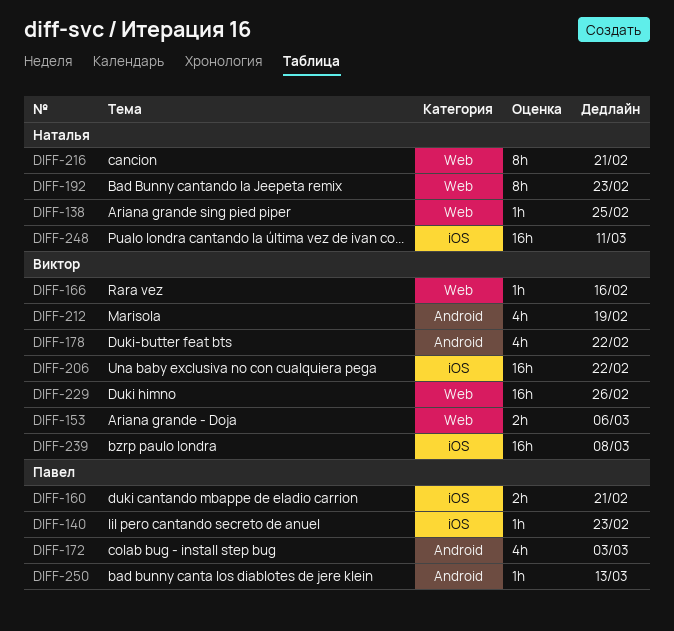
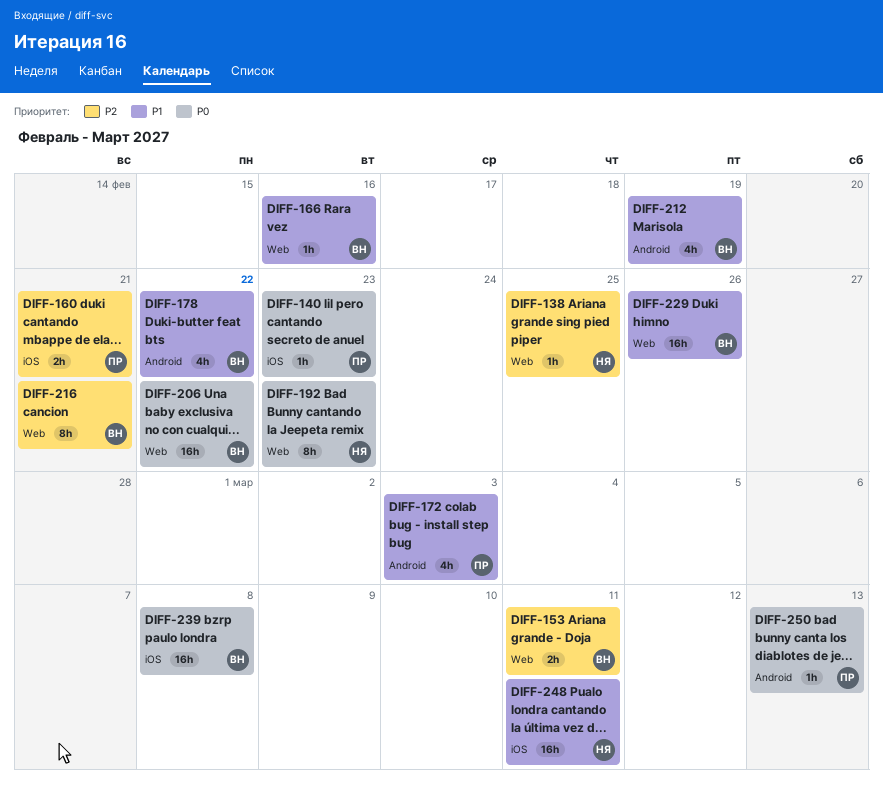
DIFF-153, due: Mar 6 -> Mar 11
DIFF-206, label: iOS -> Web
DIFF-216, owner: Наталья -> Виктор

